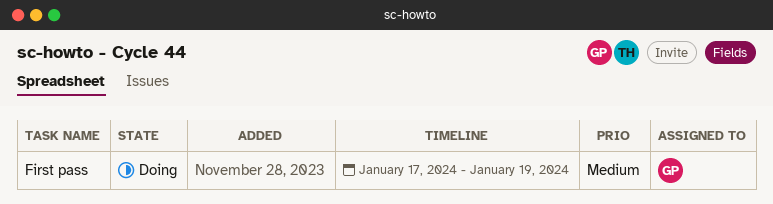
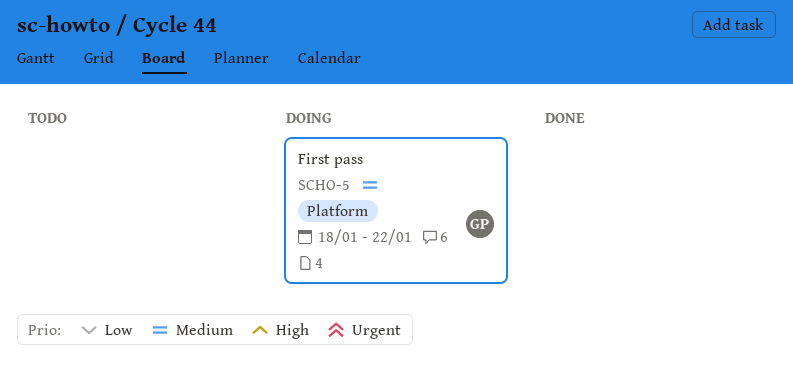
First pass, start: Jan 17 -> Jan 18
First pass, due: Jan 19 -> Jan 22

